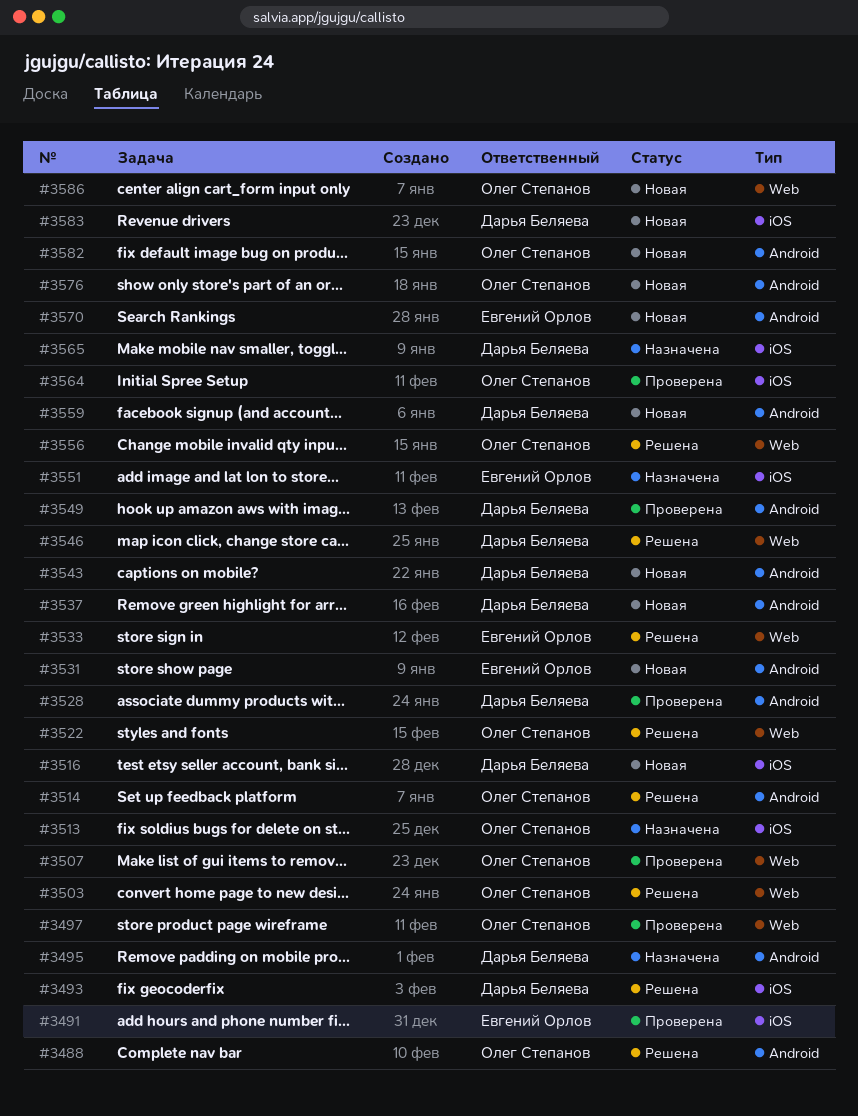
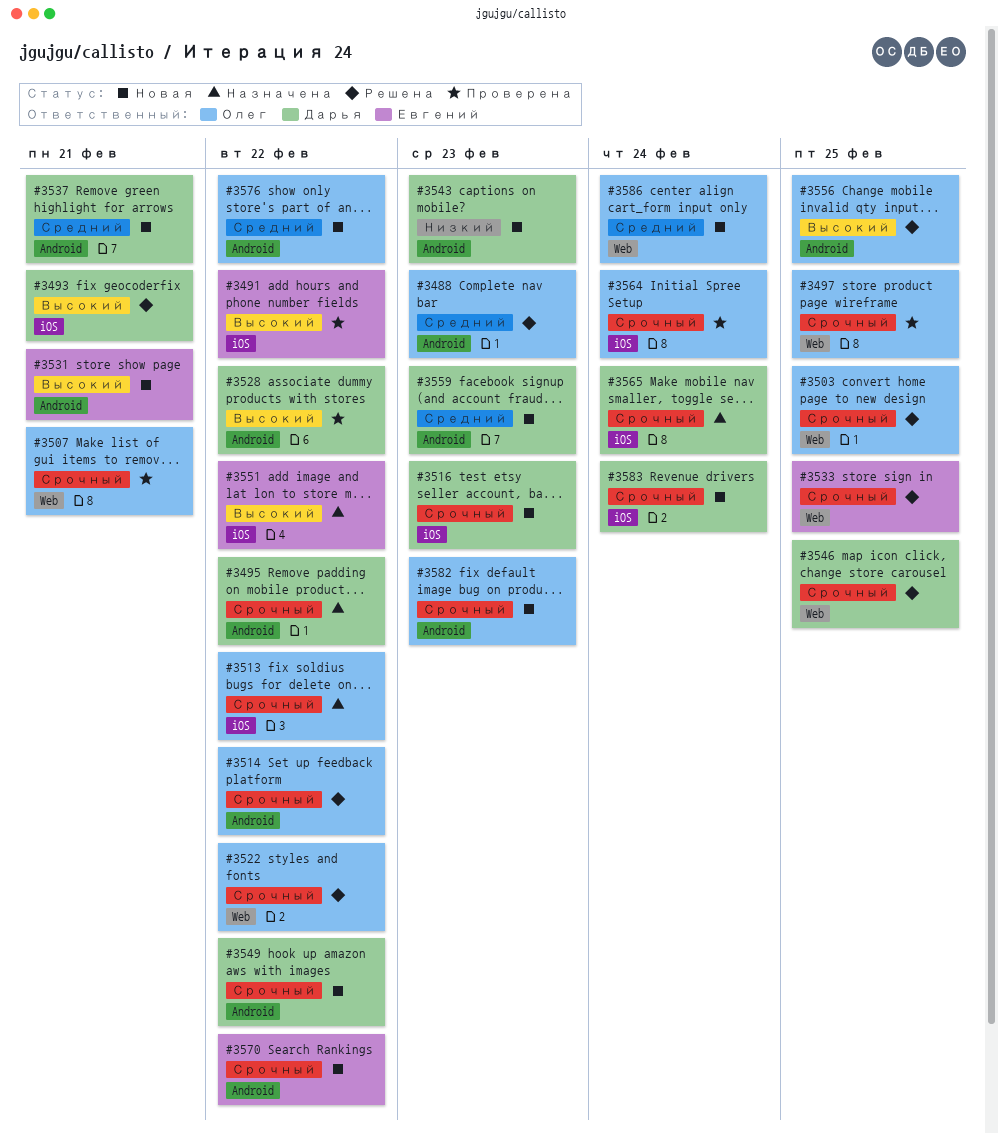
#3549, status: Проверена -> Новая
#3556, label: Web -> Android

